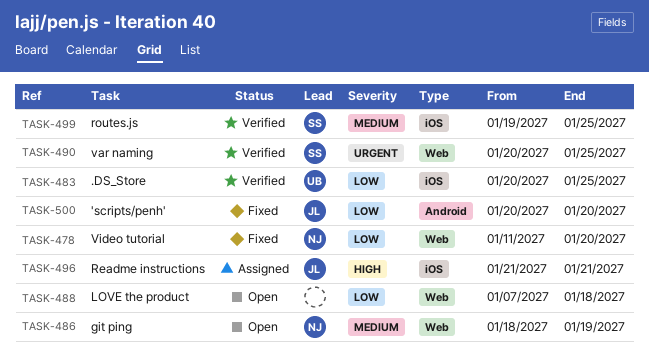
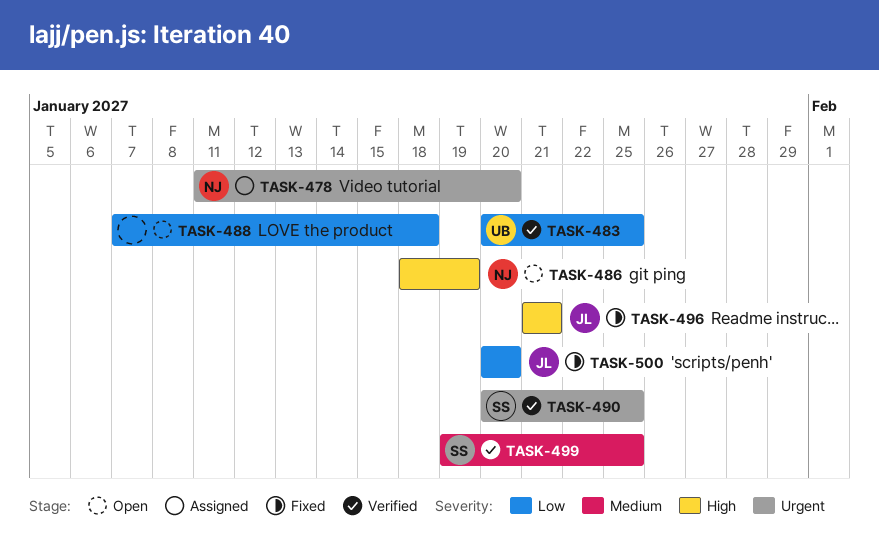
TASK-478, status: Fixed -> Assigned
TASK-478, priority: Low -> Urgent
TASK-486, priority: Medium -> High
TASK-496, status: Assigned -> Fixed

